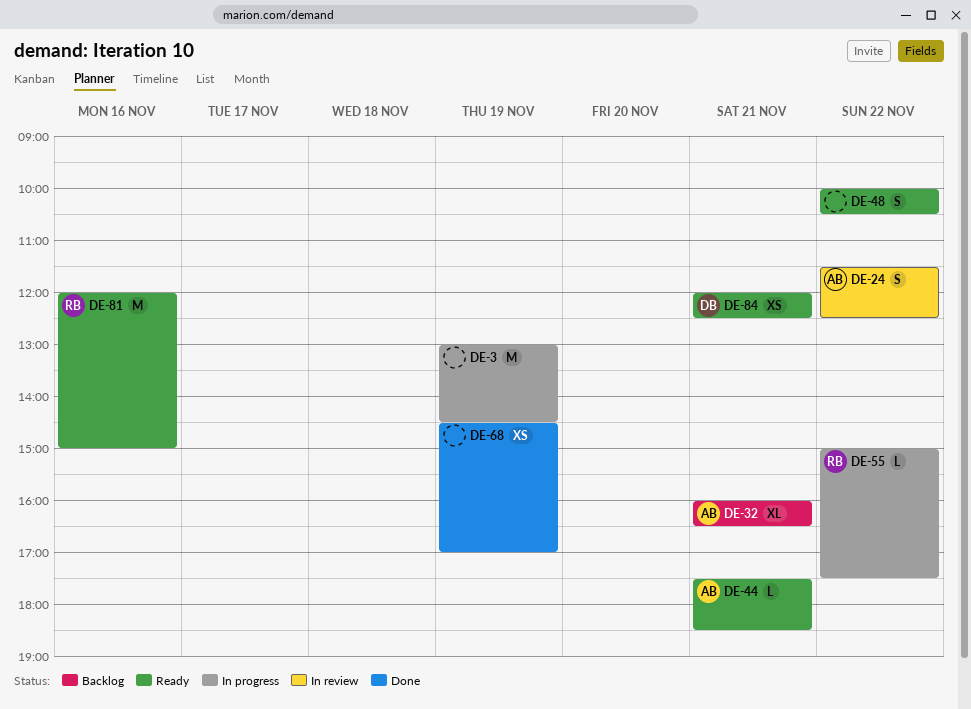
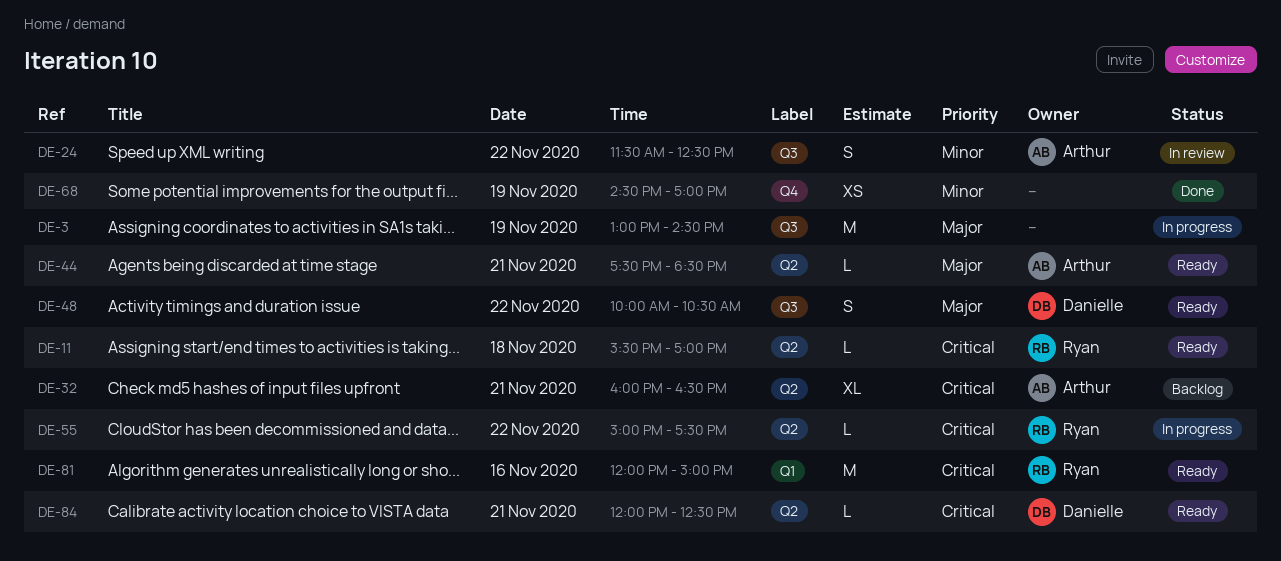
DE-11: none -> present
DE-48, owner: none -> Danielle
DE-84, estimate: XS -> L

